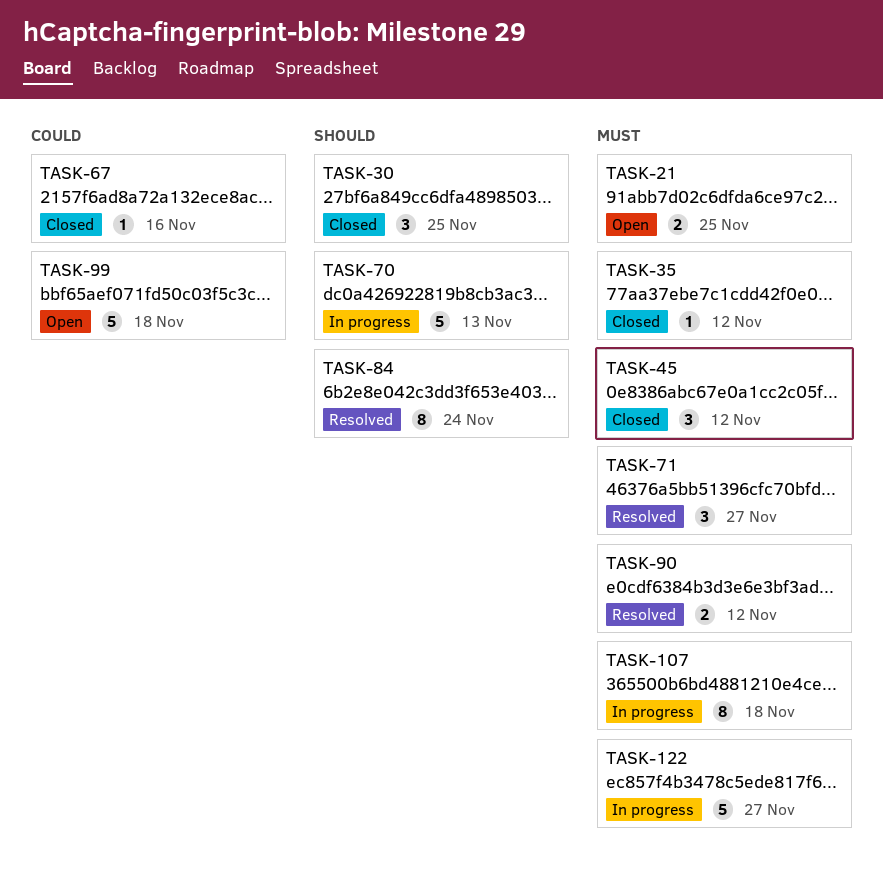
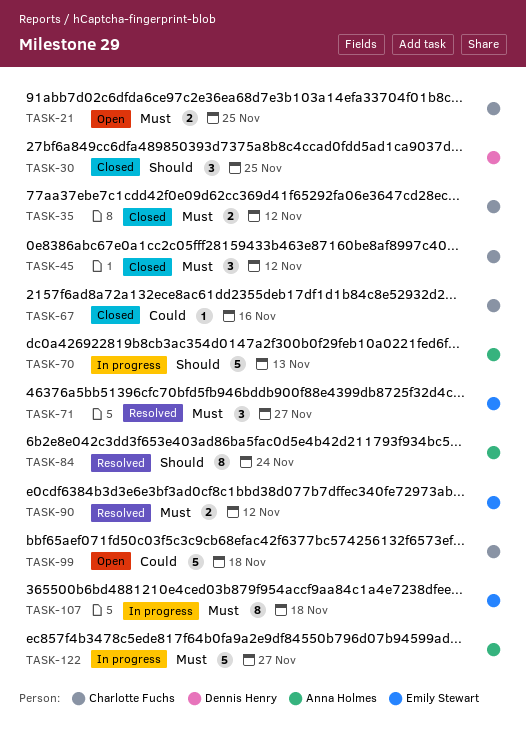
TASK-35, estimate: 1 -> 2

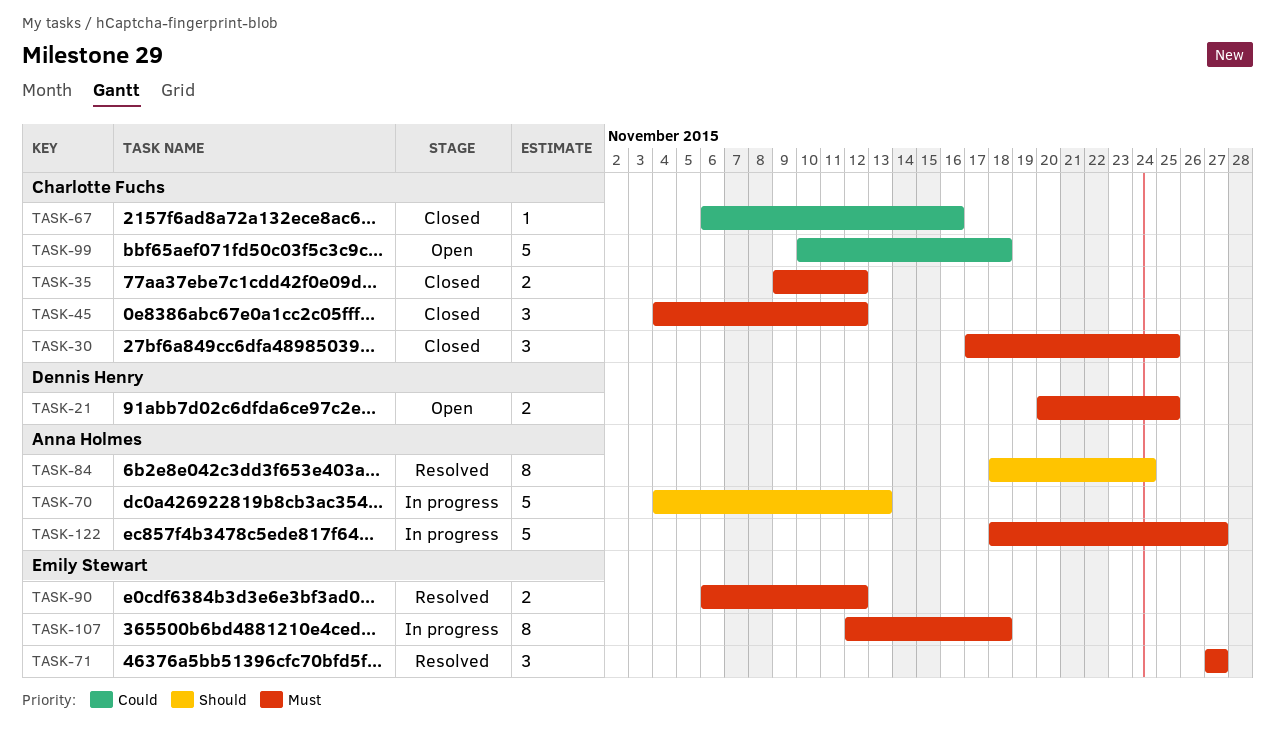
TASK-21, owner: Charlotte Fuchs -> Dennis Henry
TASK-30, owner: Dennis Henry -> Charlotte Fuchs
TASK-30, priority: Should -> Must

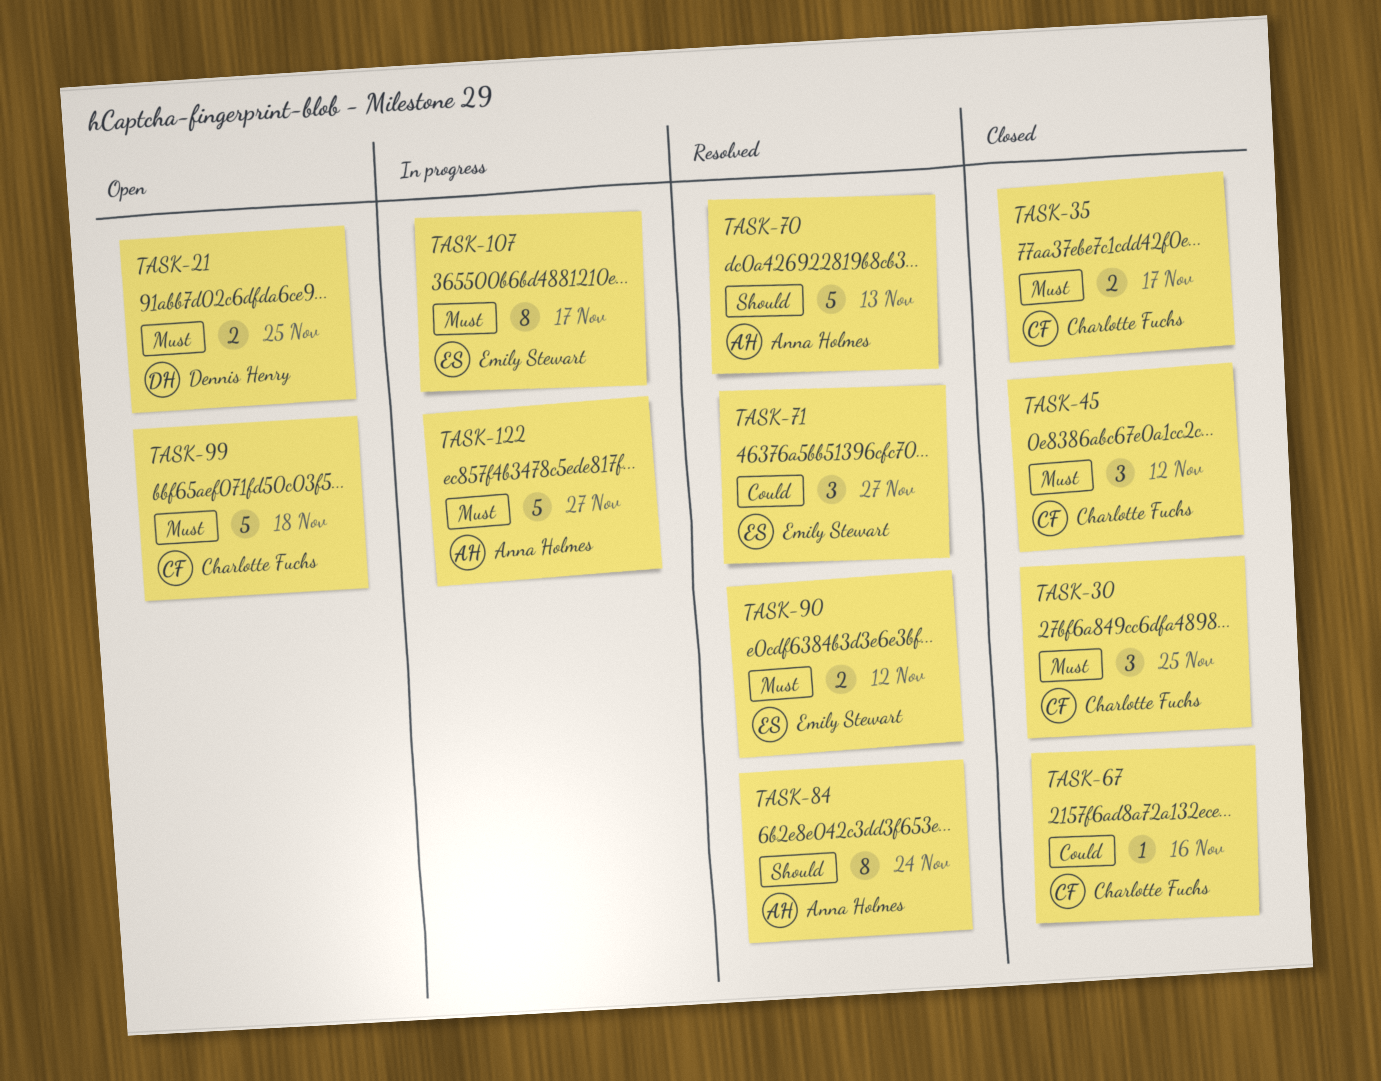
TASK-35, due: Nov 12 -> Nov 17
TASK-70, status: In progress -> Resolved
TASK-71, priority: Must -> Could
TASK-99, priority: Could -> Must
TASK-107, due: Nov 18 -> Nov 17

